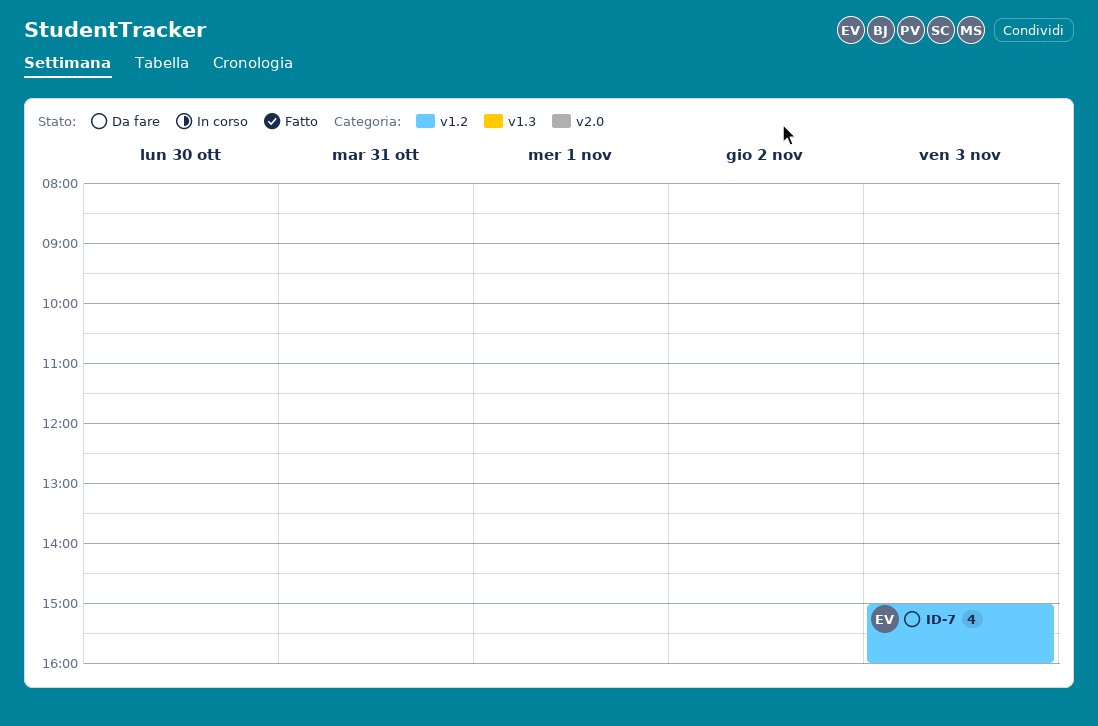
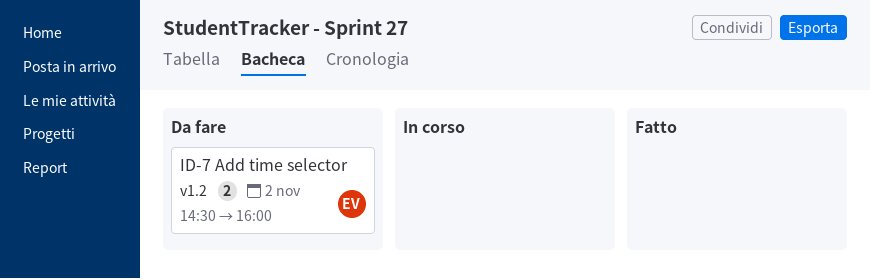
ID-7, estimate: 4 -> 2
ID-7, day: Nov 3 -> Nov 2
ID-7, begins: 15:00 -> 14:30

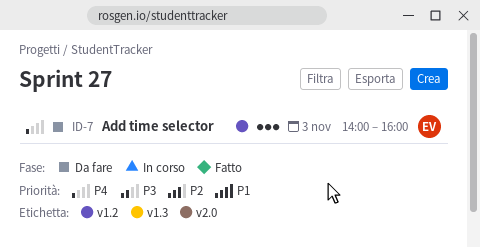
ID-7, estimate: 2 -> 3
ID-7, day: Nov 2 -> Nov 3
ID-7, begins: 14:30 -> 14:00

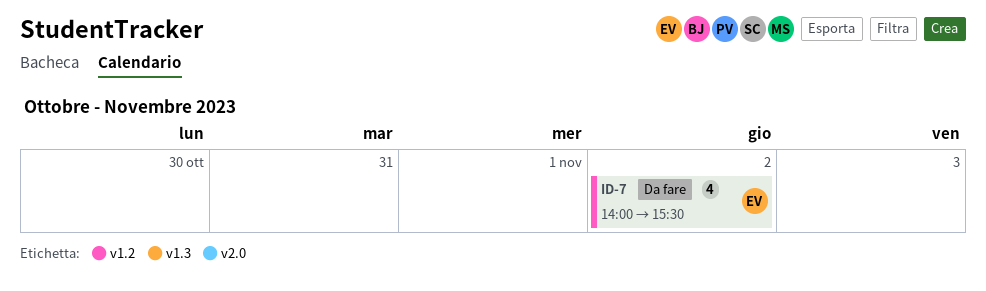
ID-7, estimate: 3 -> 4
ID-7, day: Nov 3 -> Nov 2
ID-7, ends: 16:00 -> 15:30

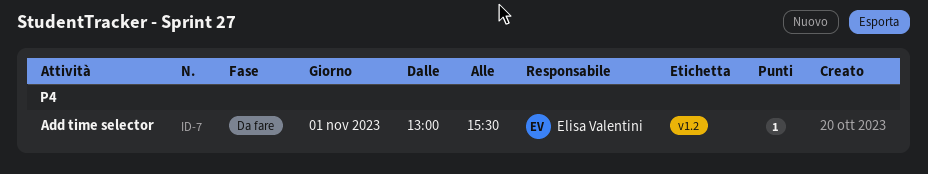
ID-7, estimate: 4 -> 1
ID-7, day: Nov 2 -> Nov 1
ID-7, begins: 14:00 -> 13:00

